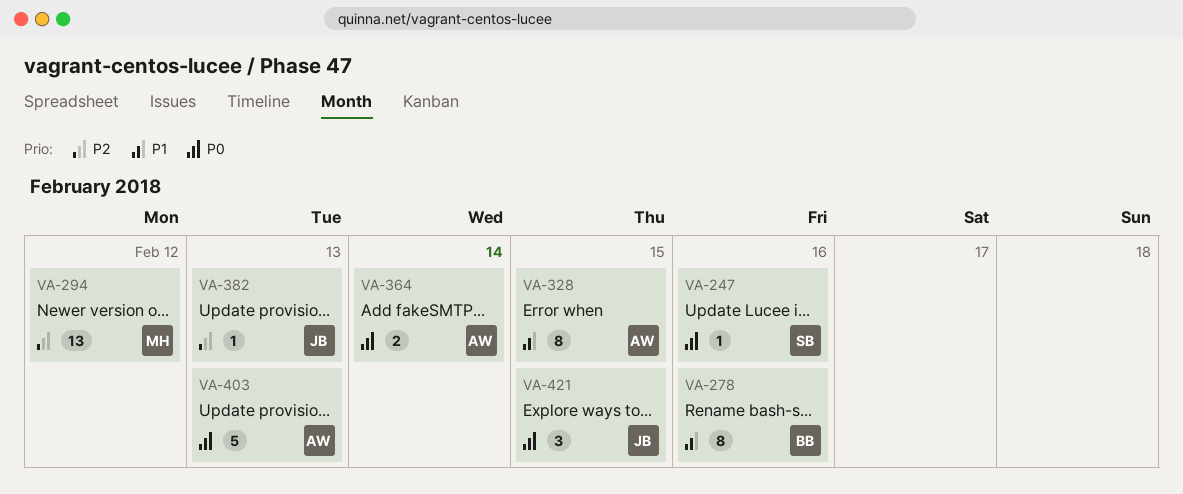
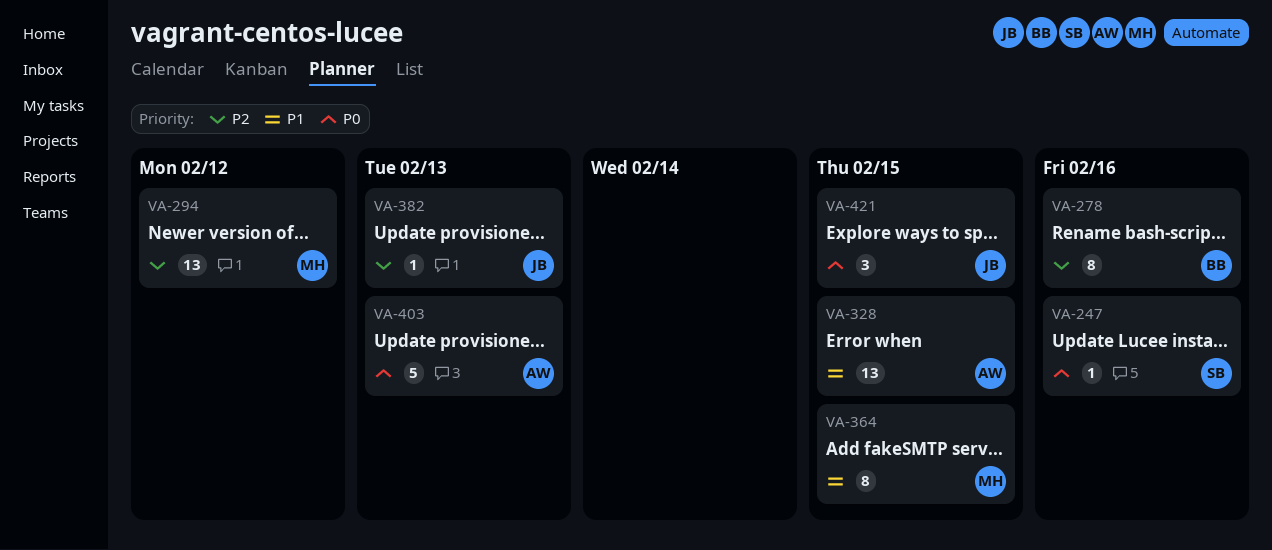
VA-278, priority: P1 -> P2
VA-328, estimate: 8 -> 13
VA-364, owner: AW -> MH
VA-364, priority: P0 -> P1
VA-364, estimate: 2 -> 8
VA-364, due: Feb 14 -> Feb 15

